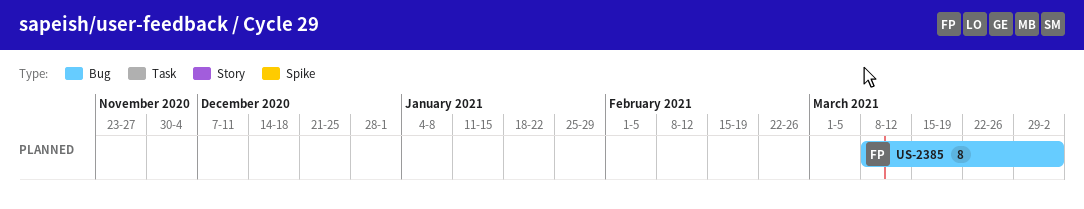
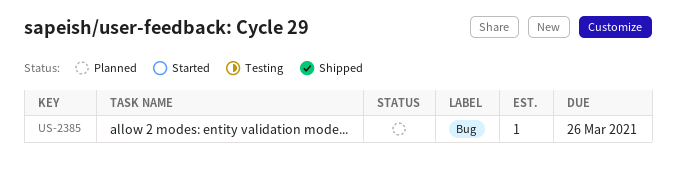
US-2385, estimate: 8 -> 1
US-2385, due: Apr 2 -> Mar 26

